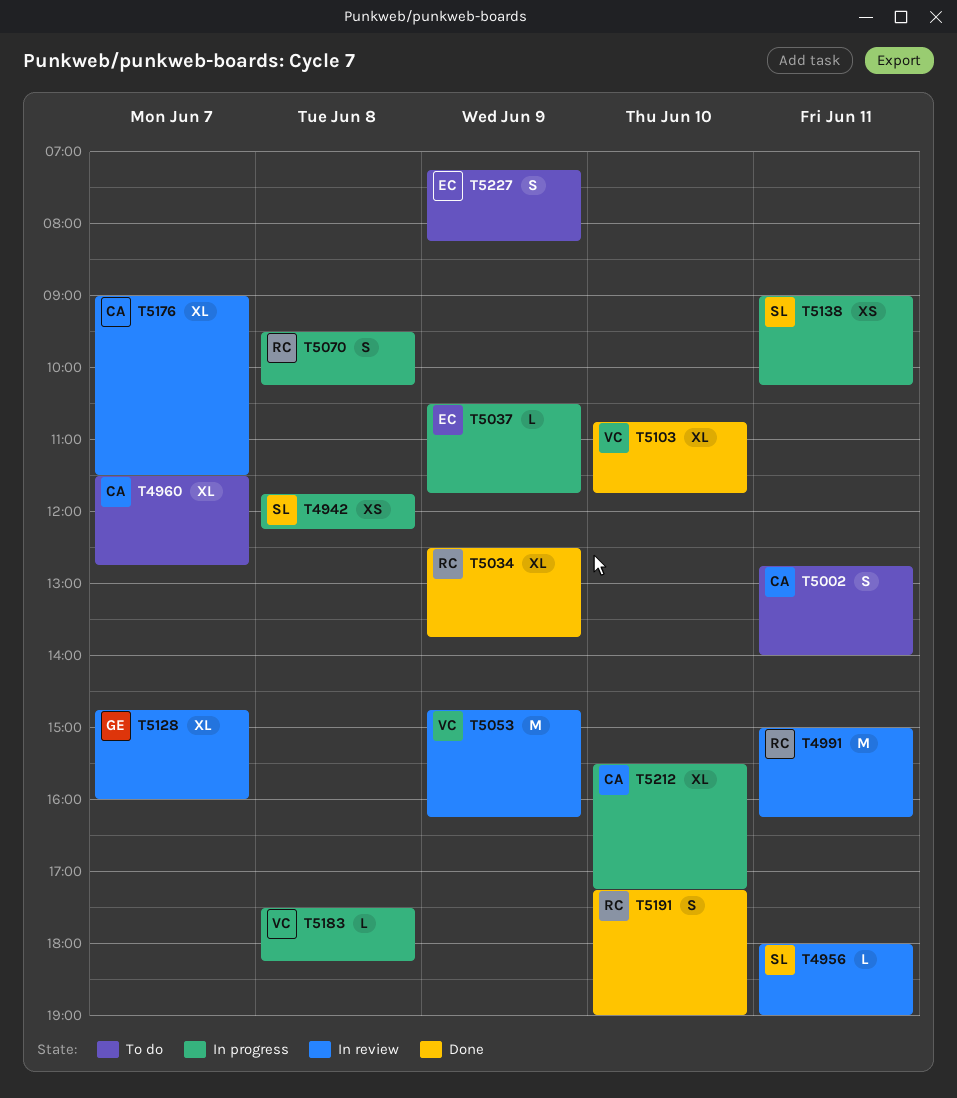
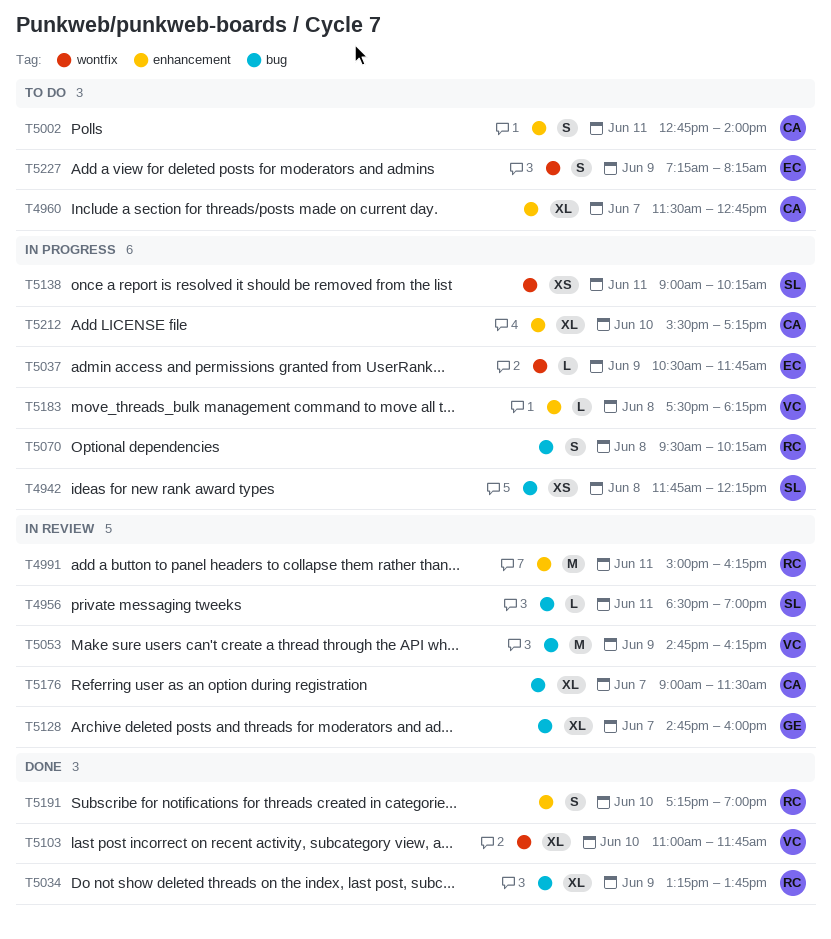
T4956, begins: 18:00 -> 18:30
T5034, begins: 12:30 -> 13:15
T5103, begins: 10:45 -> 11:00

